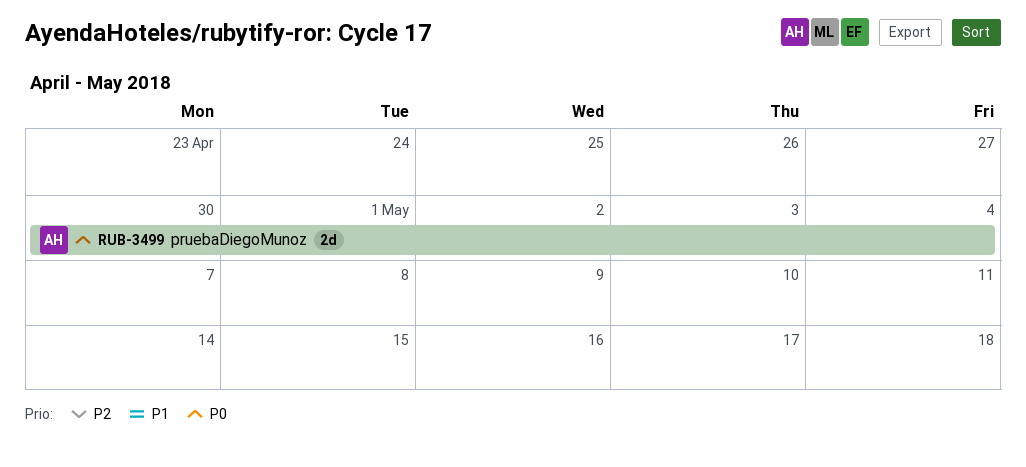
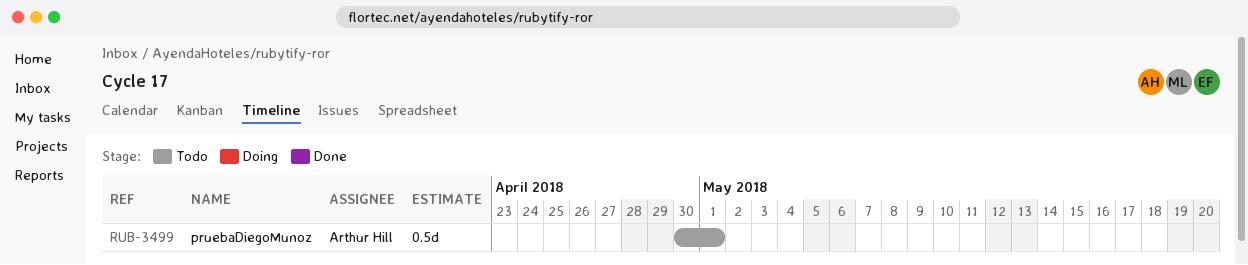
RUB-3499, estimate: 2d -> 0.5d
RUB-3499, due: May 4 -> May 1

